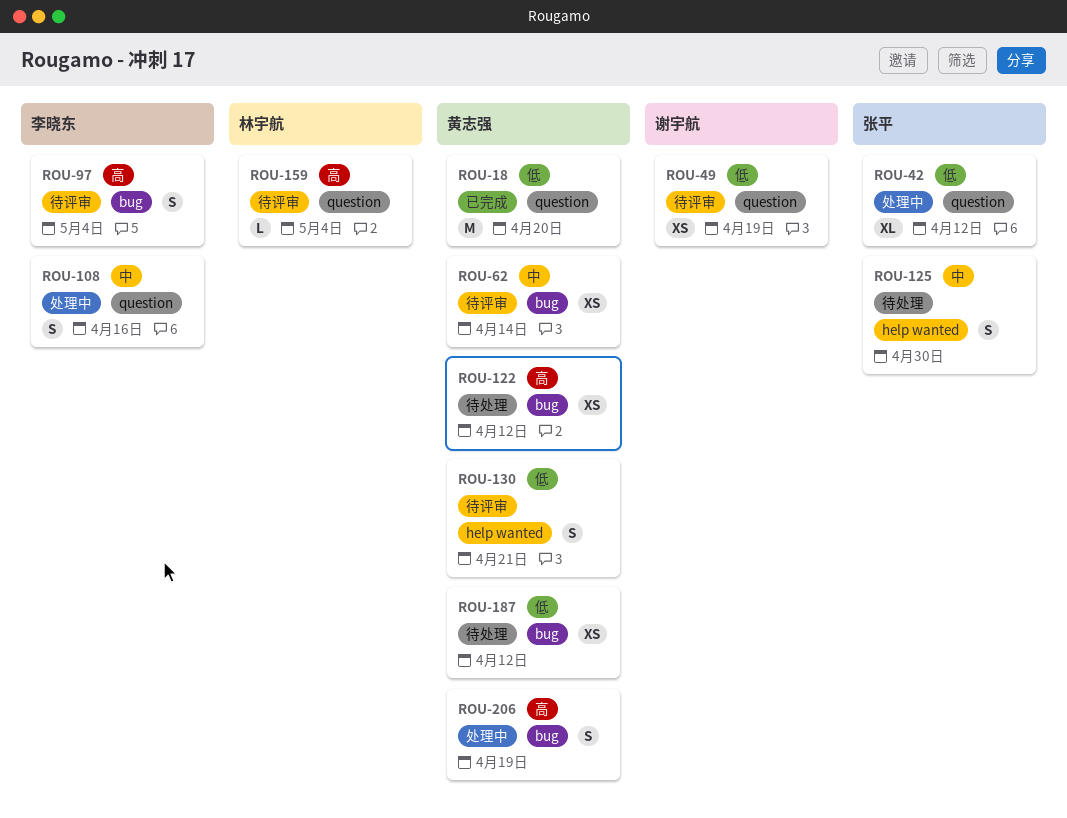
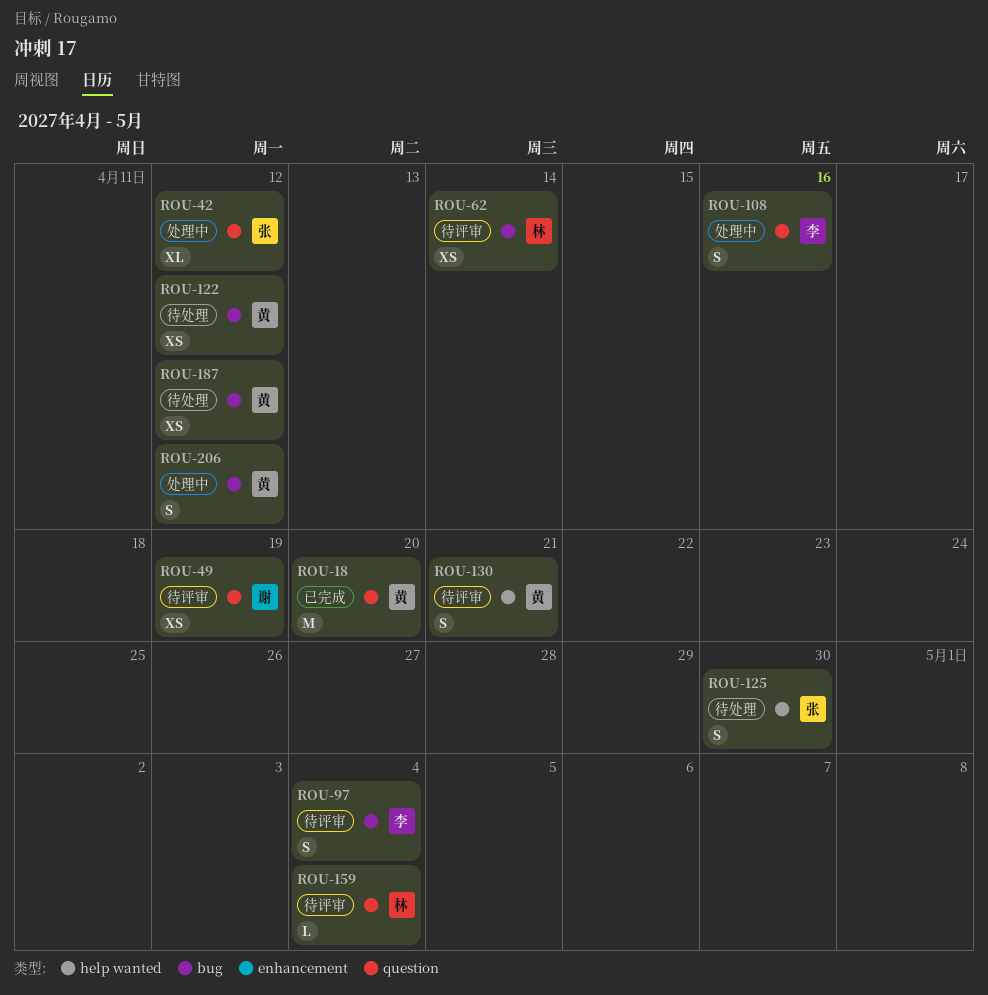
ROU-62, owner: 黄志强 -> 林宇航
ROU-206, due: Apr 19 -> Apr 12

